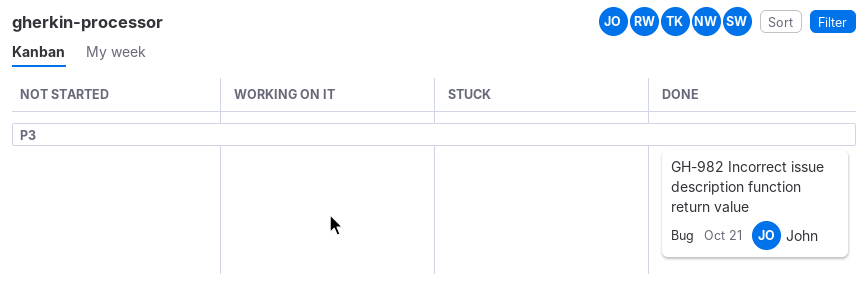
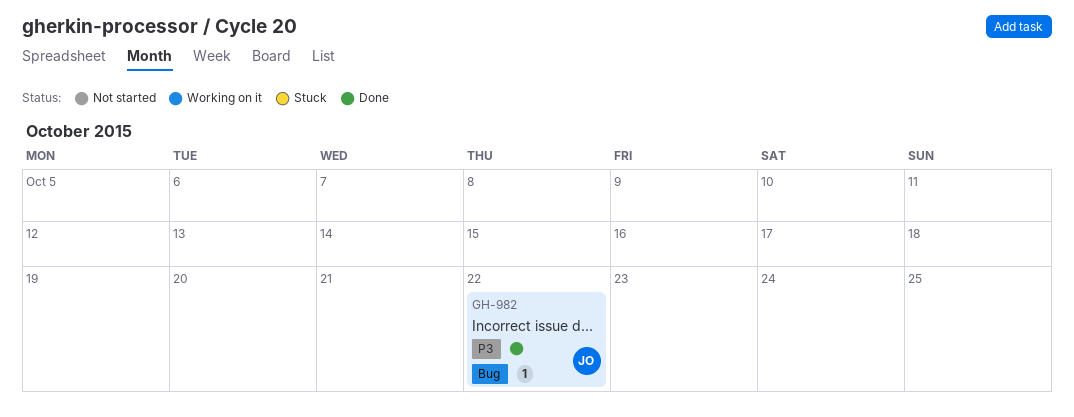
GH-982, due: Oct 21 -> Oct 22

